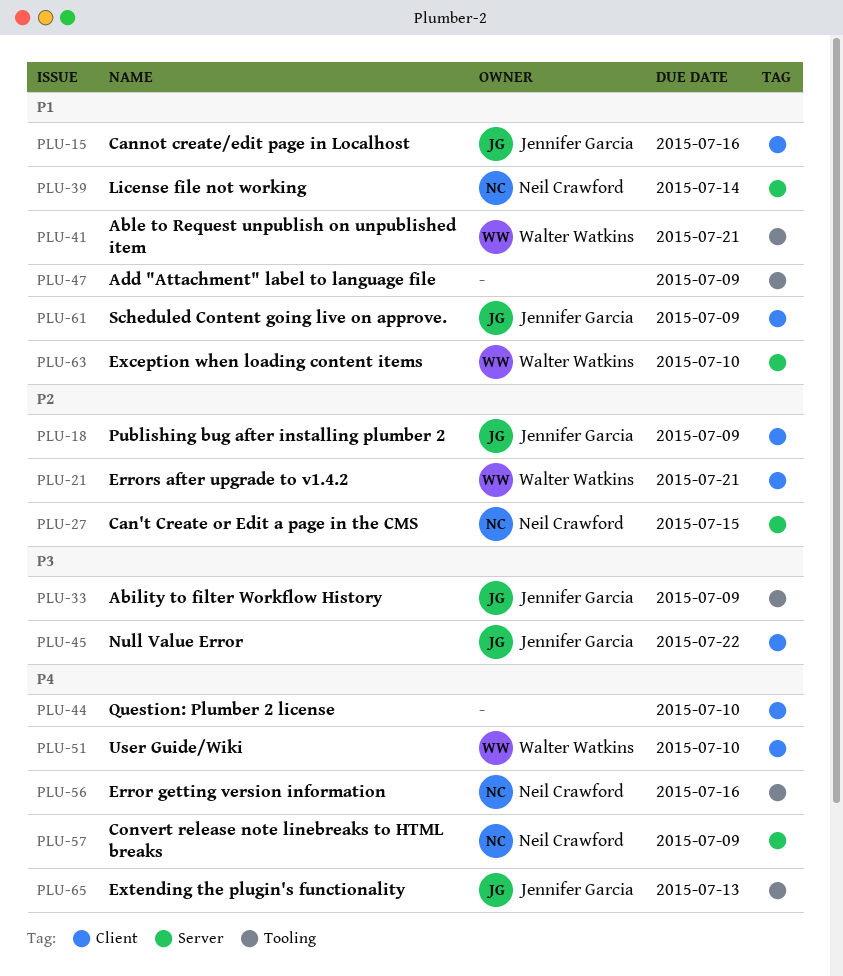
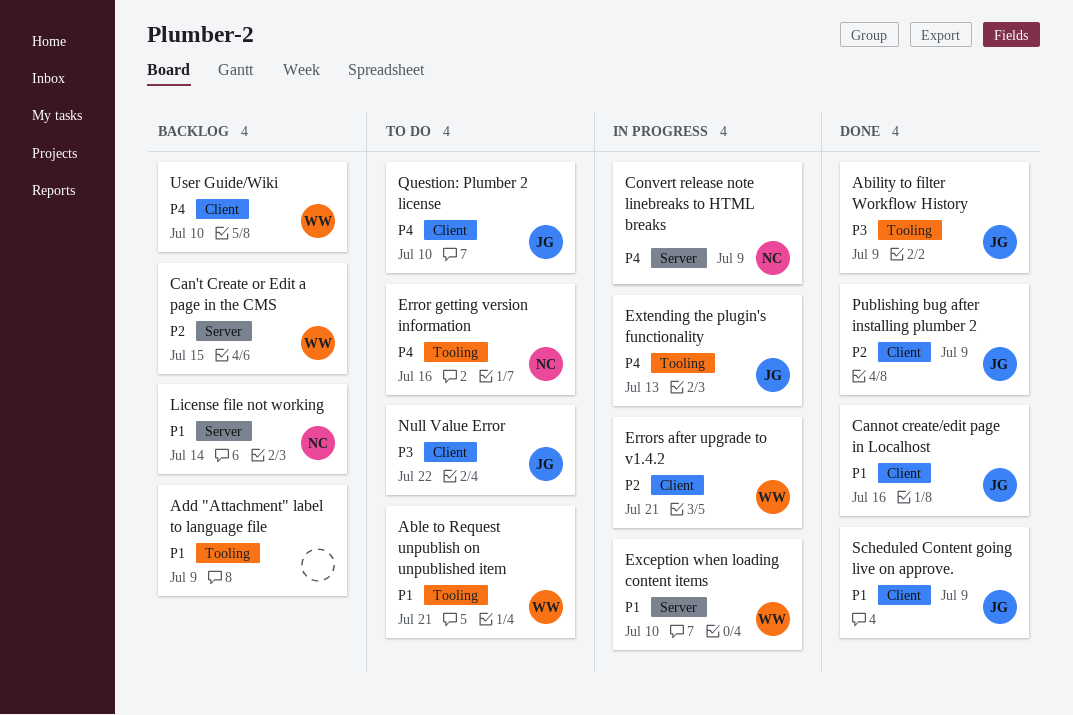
Can't Create or Edit a page in the CMS, owner: Neil Crawford -> Walter Watkins
Question: Plumber 2 license, owner: none -> Jennifer Garcia

